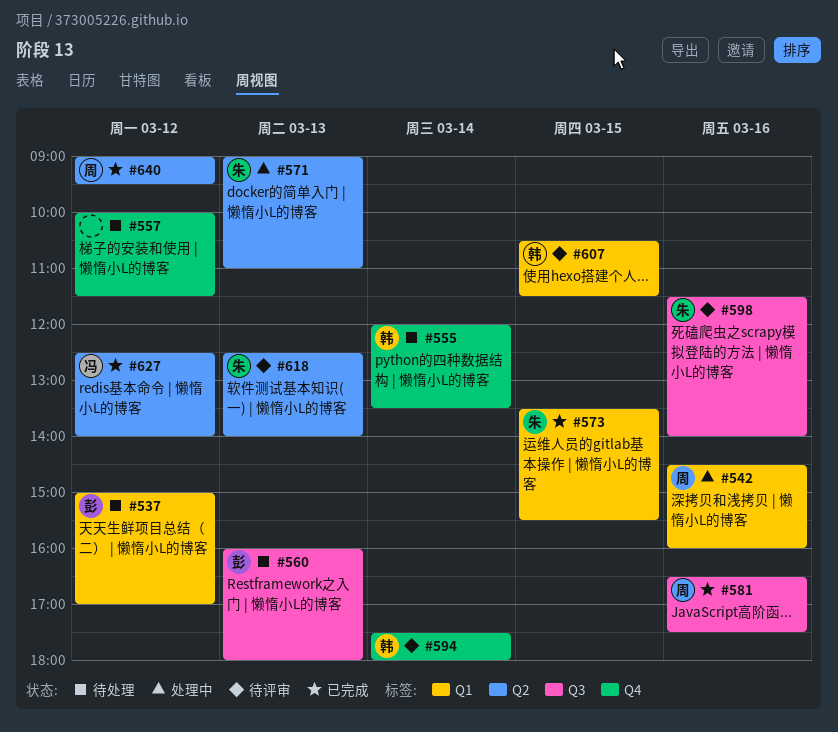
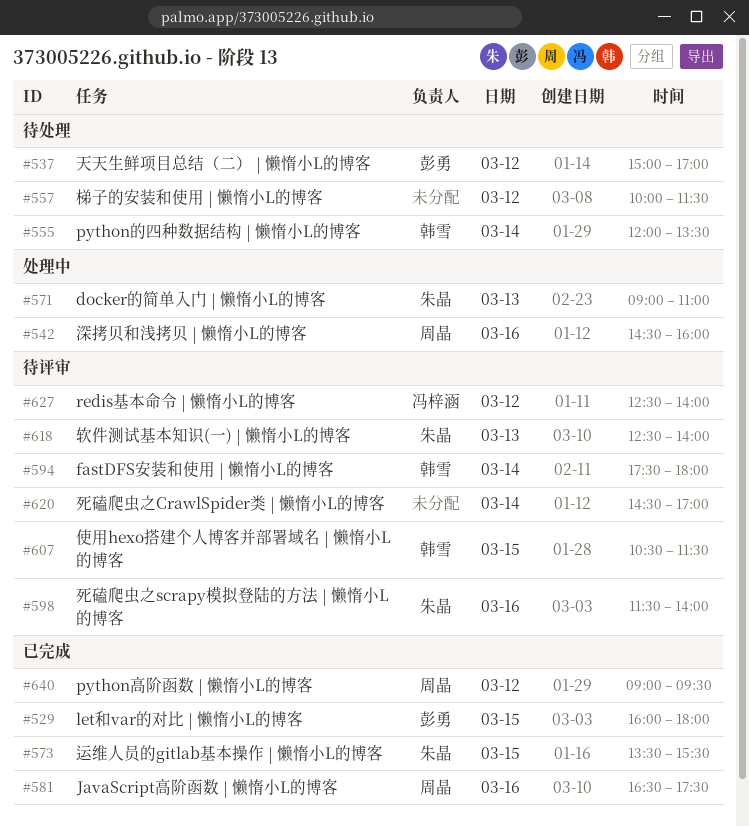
#529: none -> present
#560: present -> none
#620: none -> present
#627, status: 已完成 -> 待评审

